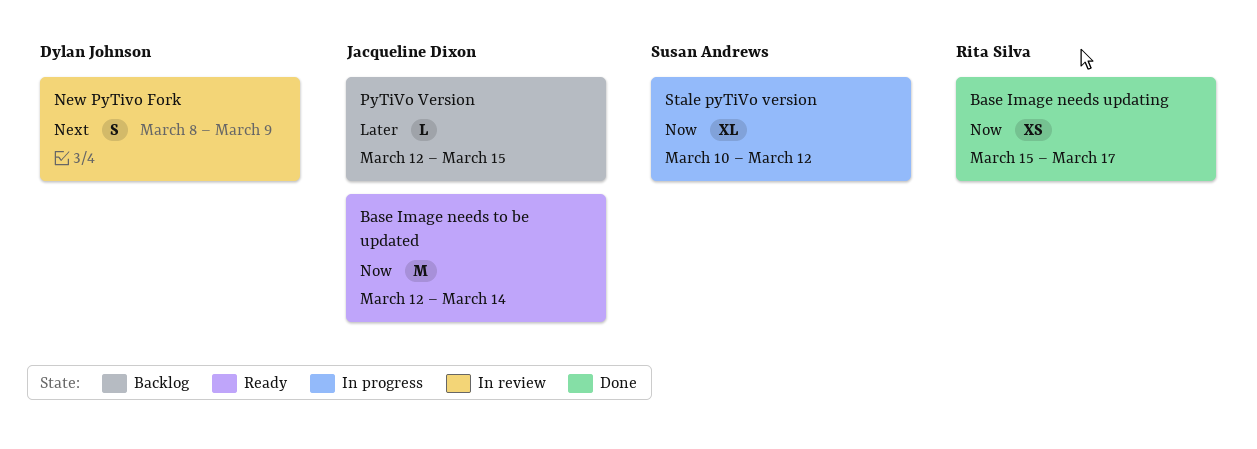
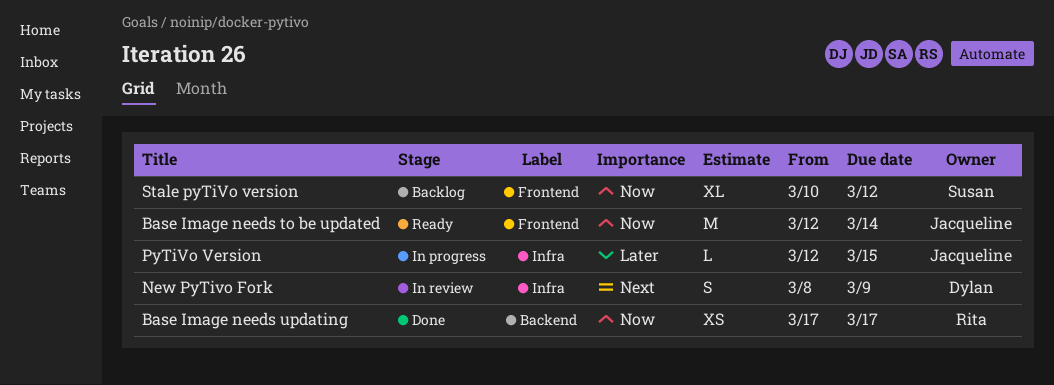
Base Image needs updating, start: Mar 15 -> Mar 17
PyTiVo Version, status: Backlog -> In progress
Stale pyTiVo version, status: In progress -> Backlog

